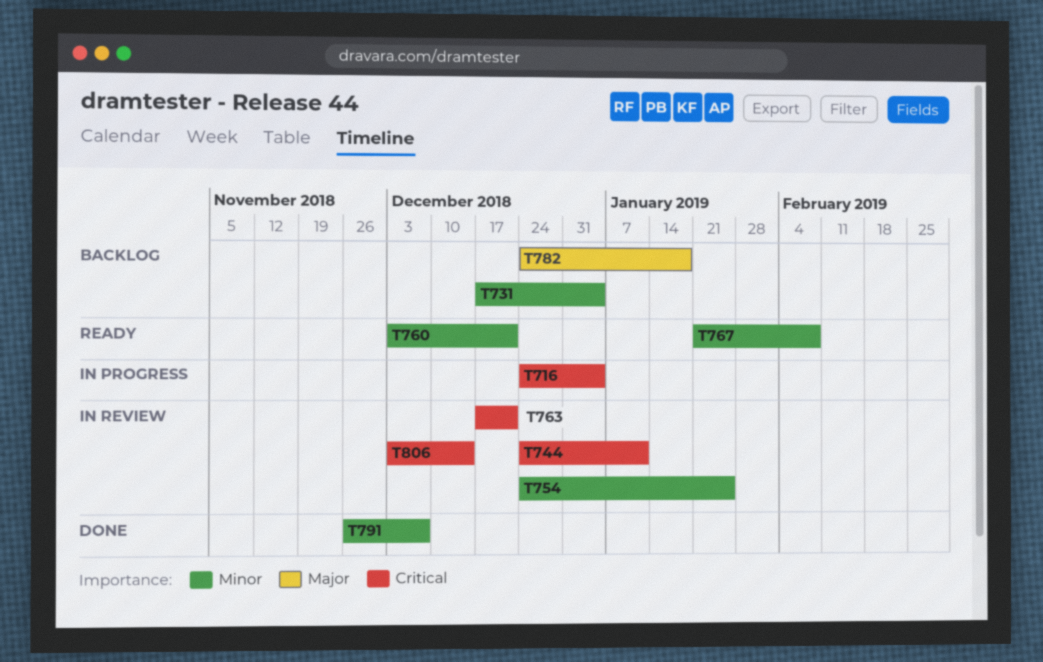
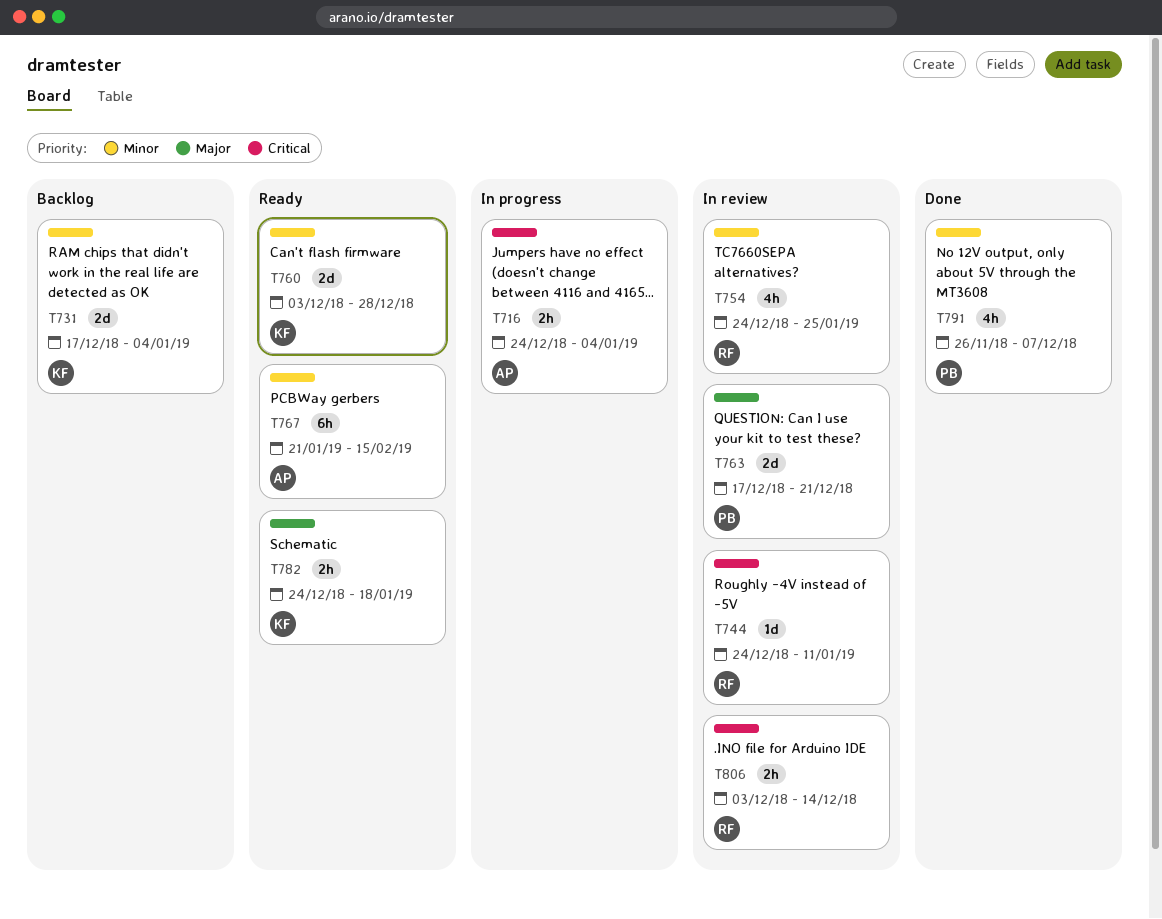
T760, due: Dec 21 -> Dec 28
T763, priority: Critical -> Major
T767, due: Feb 8 -> Feb 15
T782, status: Backlog -> Ready

